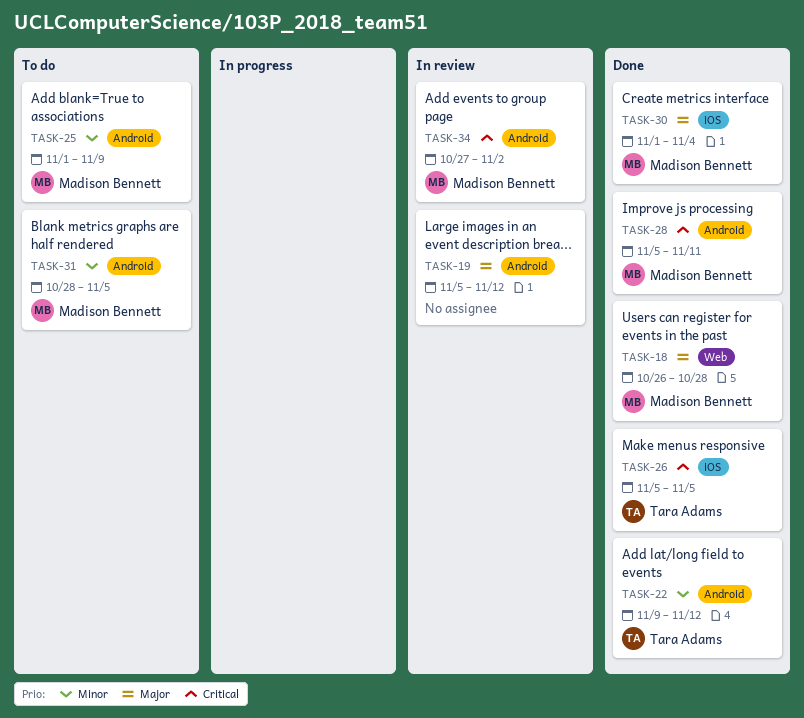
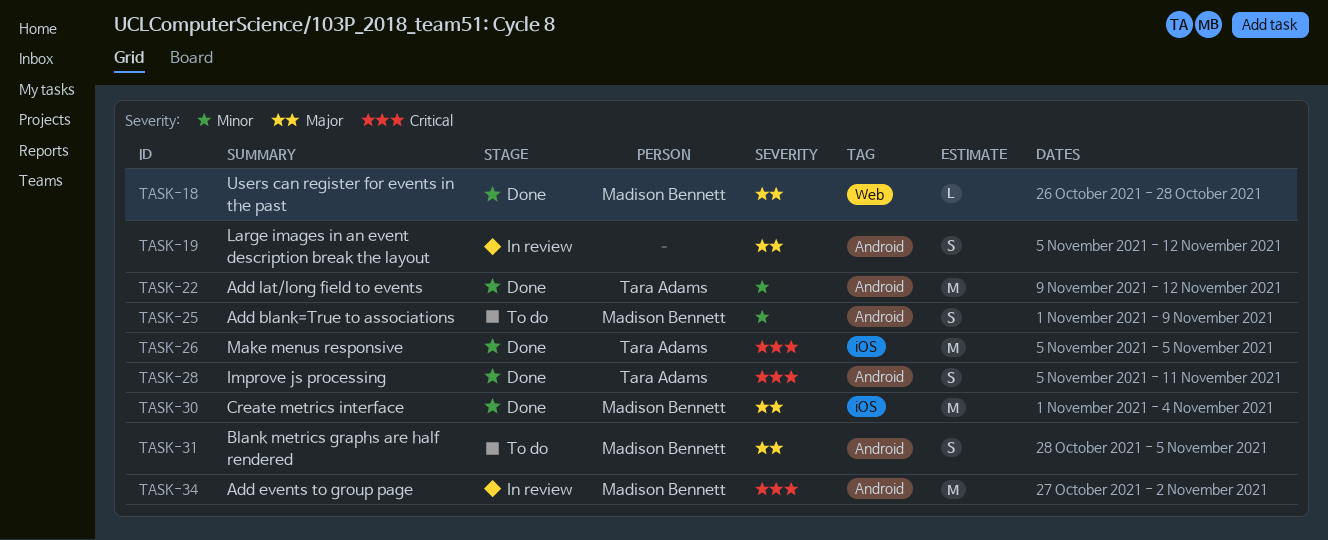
TASK-28, owner: Madison Bennett -> Tara Adams
TASK-31, priority: Minor -> Major

